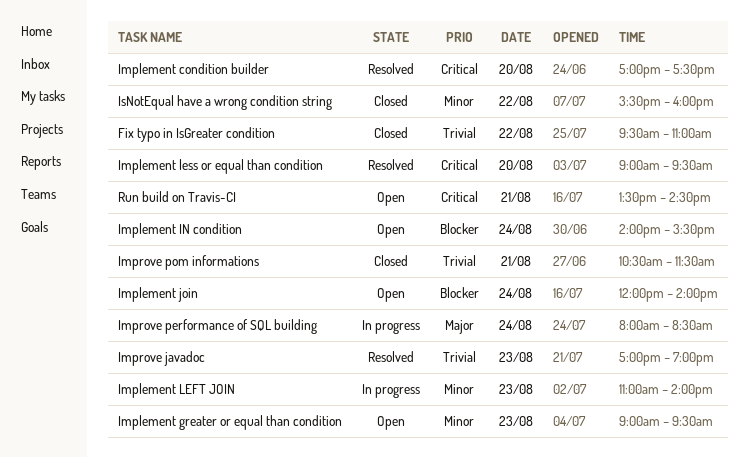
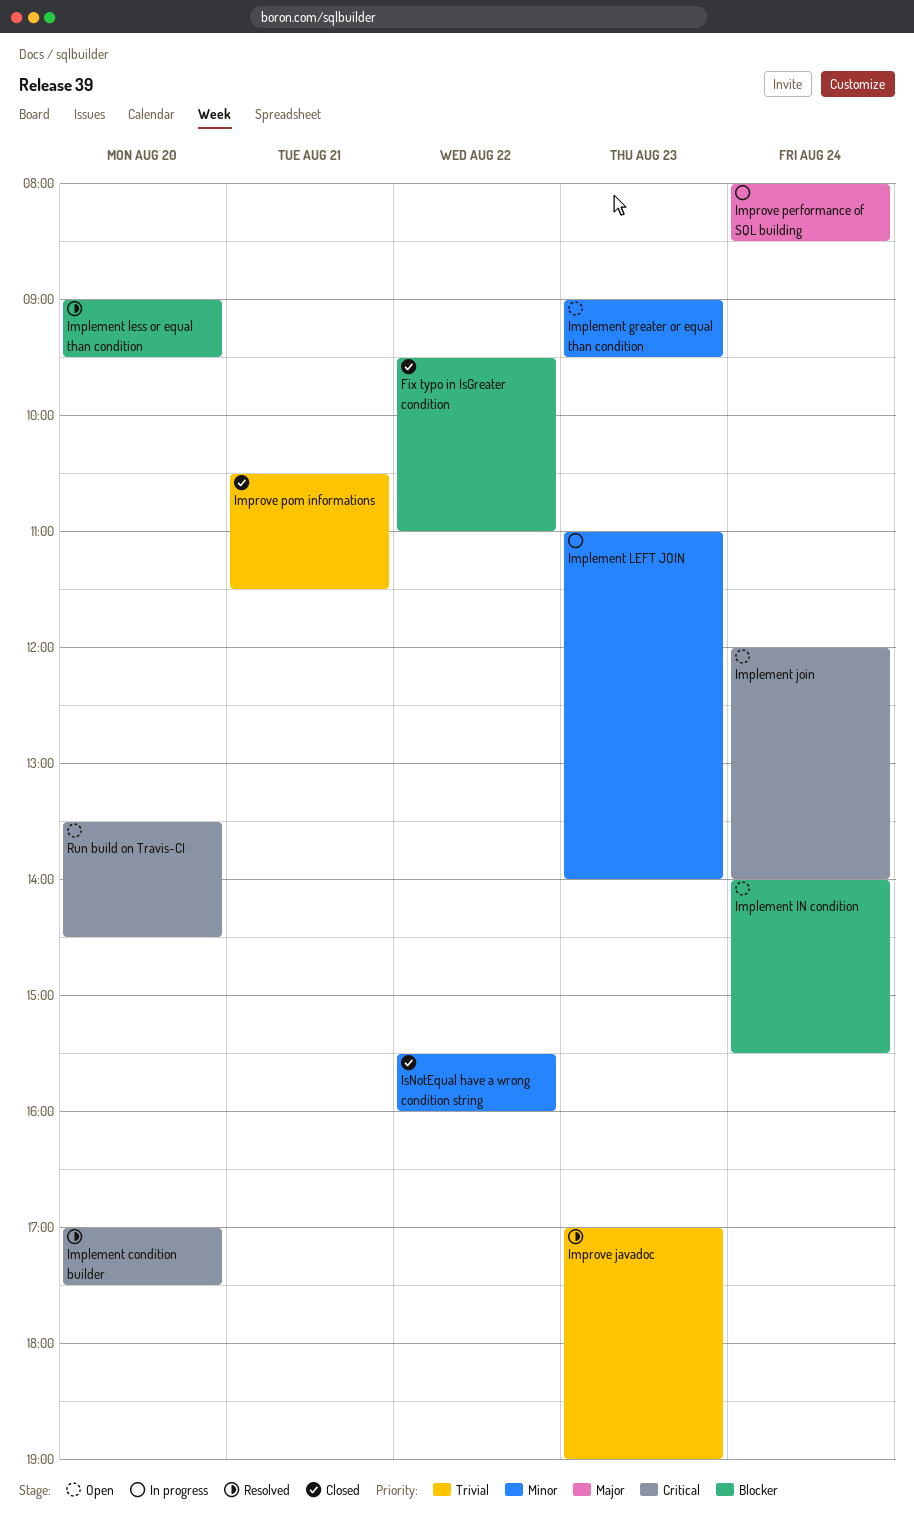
Fix typo in IsGreater condition, priority: Trivial -> Blocker
Implement join, priority: Blocker -> Critical
Implement less or equal than condition, priority: Critical -> Blocker
Run build on Travis-CI, day: Aug 21 -> Aug 20

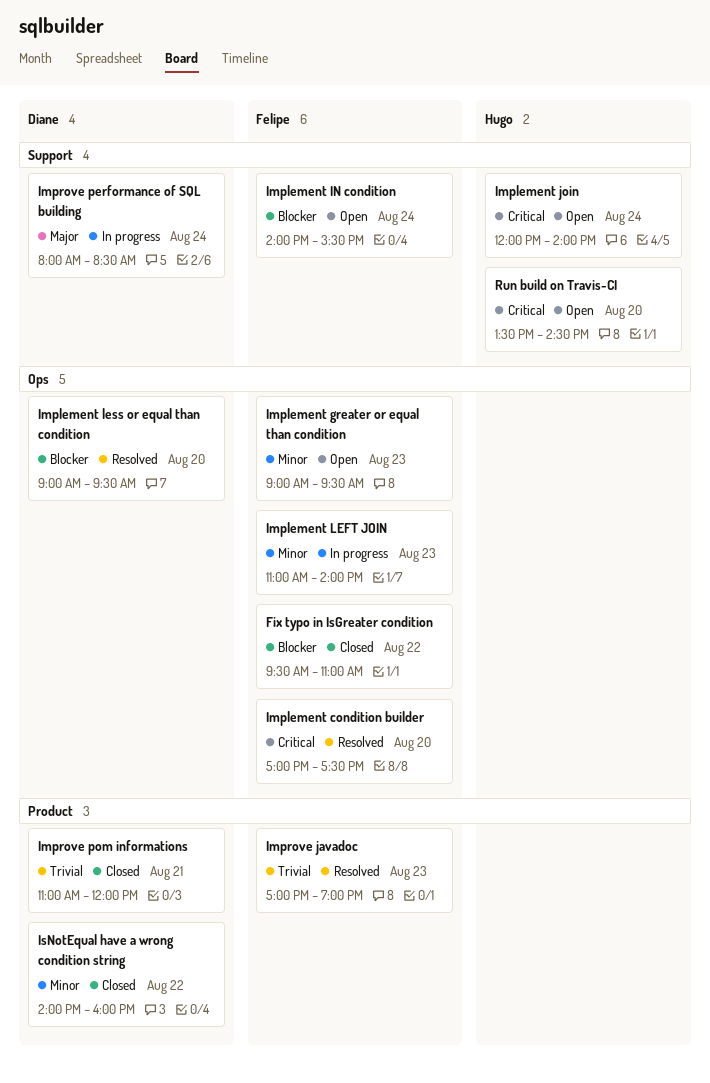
Improve pom informations, begins: 10:30 -> 11:00
Improve pom informations, ends: 11:30 -> 12:00
IsNotEqual have a wrong condition string, begins: 15:30 -> 14:00

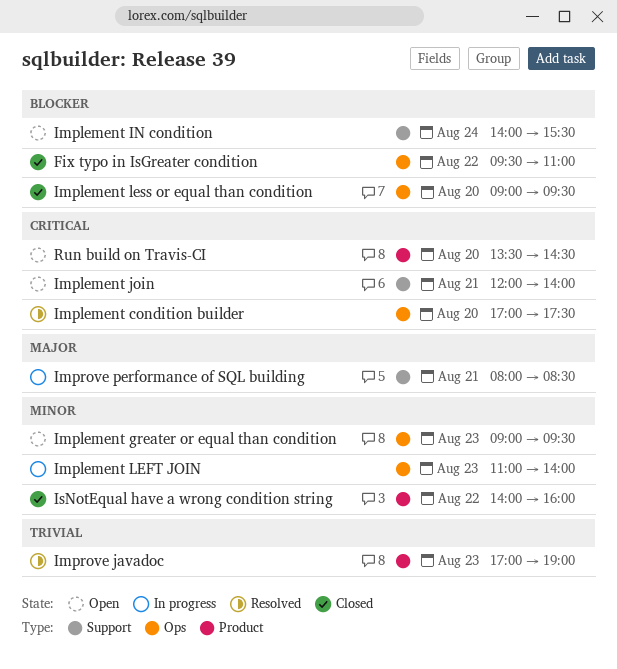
Implement join, day: Aug 24 -> Aug 21
Implement less or equal than condition, status: Resolved -> Closed
Improve performance of SQL building, day: Aug 24 -> Aug 21
Improve pom informations: present -> none
Run build on Travis-CI, label: Support -> Product

